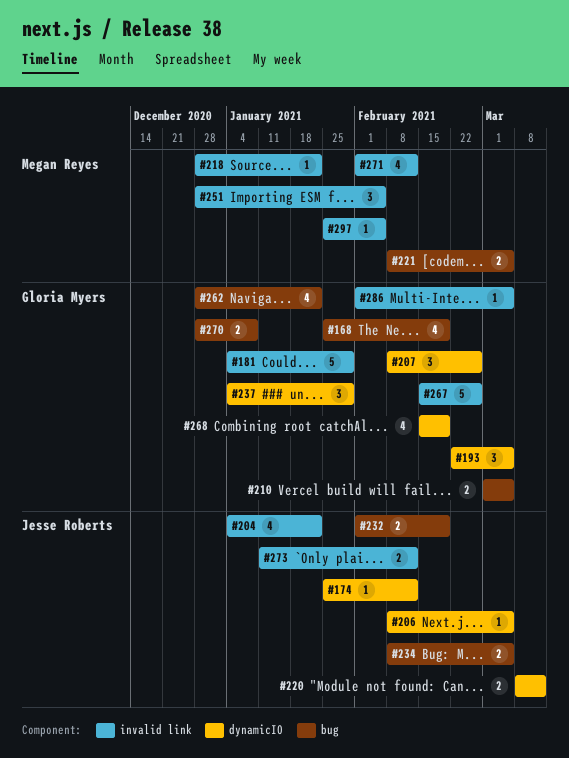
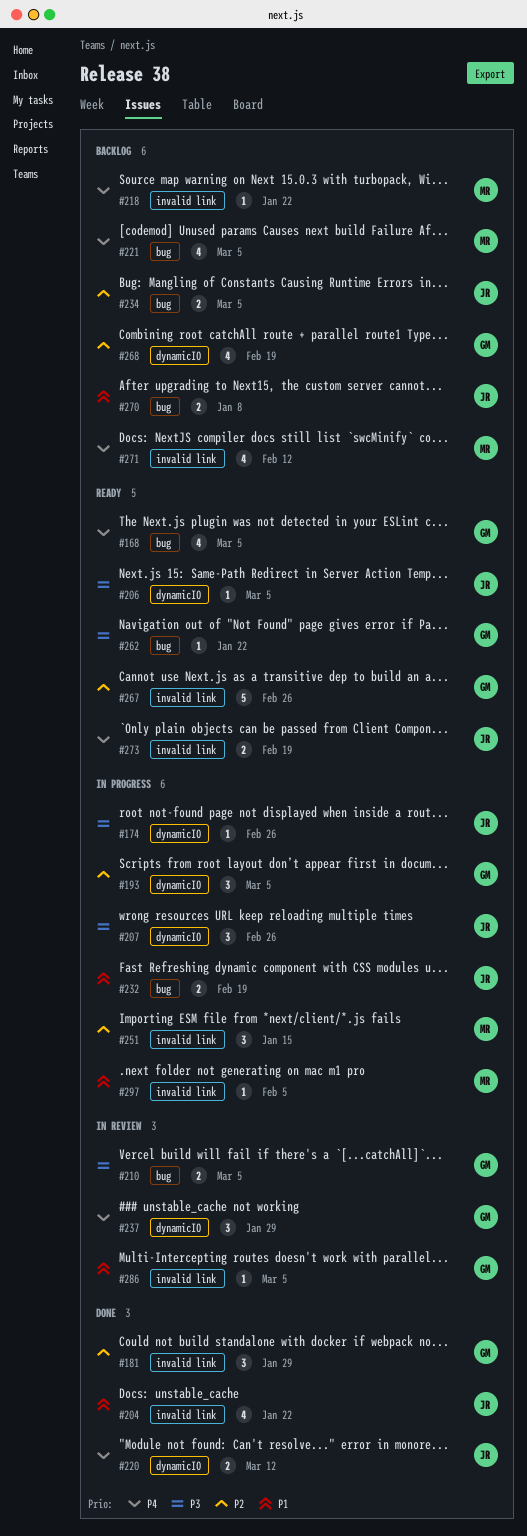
#168, due: Feb 19 -> Mar 5
#174, due: Feb 12 -> Feb 26
#181, estimate: 5 -> 3
#207, owner: Gloria Myers -> Jesse Roberts
#221, estimate: 2 -> 4
#251, due: Feb 5 -> Jan 15
#262, estimate: 4 -> 1
#270, owner: Gloria Myers -> Jesse Roberts
#273, due: Feb 12 -> Feb 19

